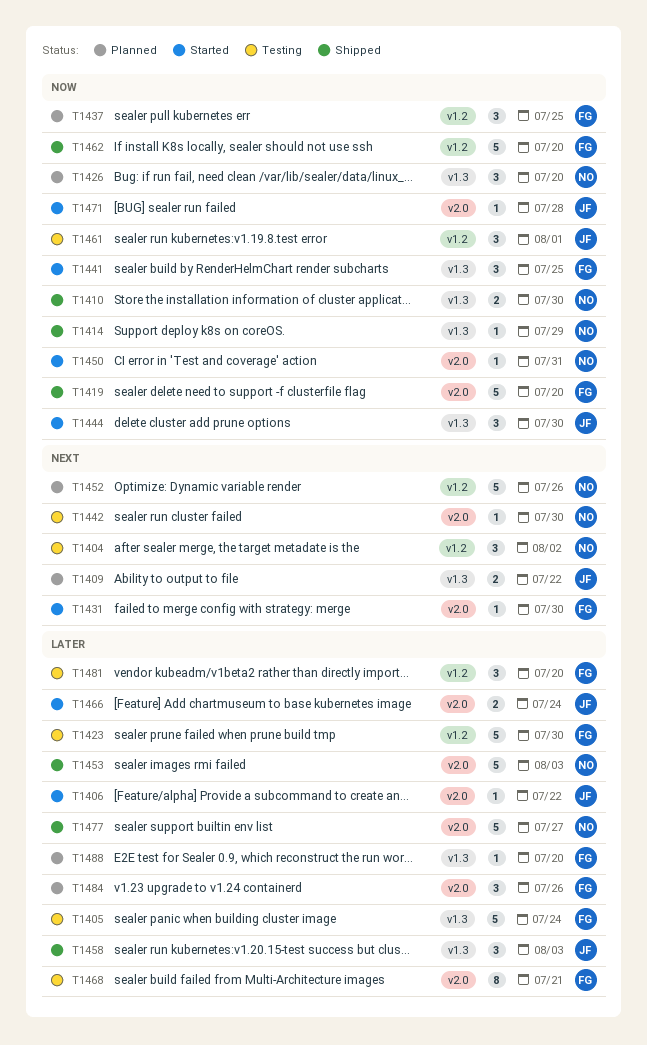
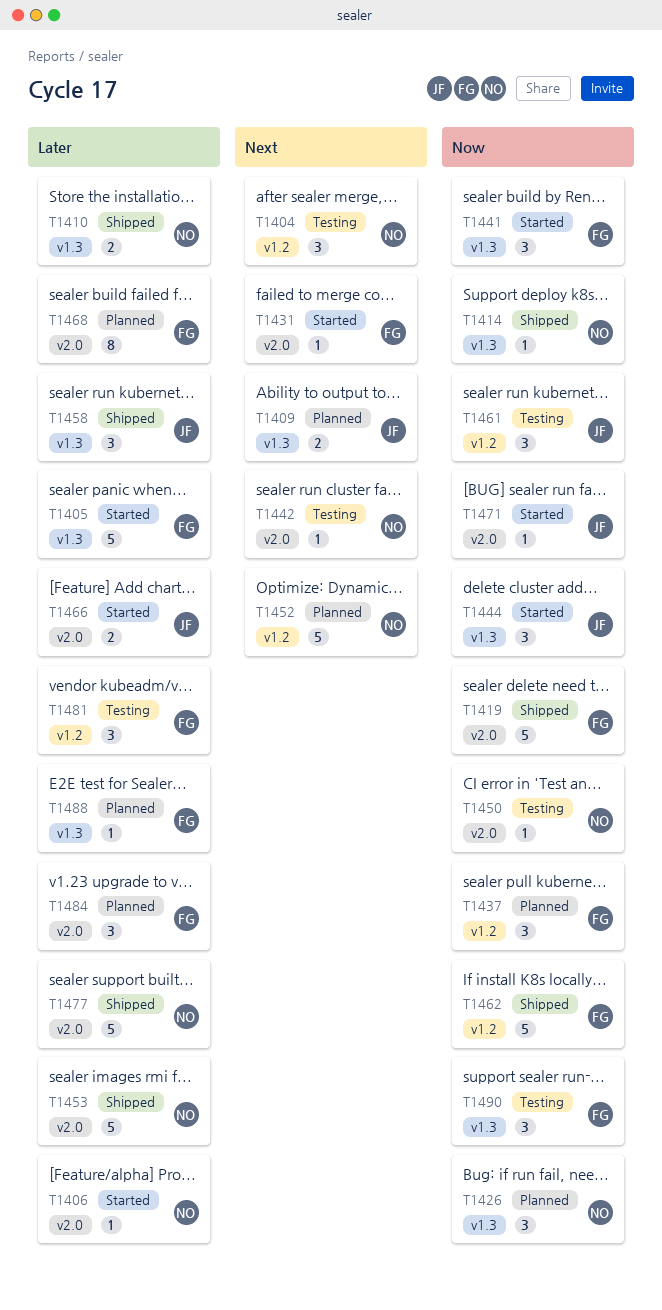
T1405, status: Testing -> Started
T1406, owner: JF -> NO
T1410, priority: Now -> Later
T1423: present -> none
T1450, status: Started -> Testing
T1468, status: Testing -> Planned
T1490: none -> present

